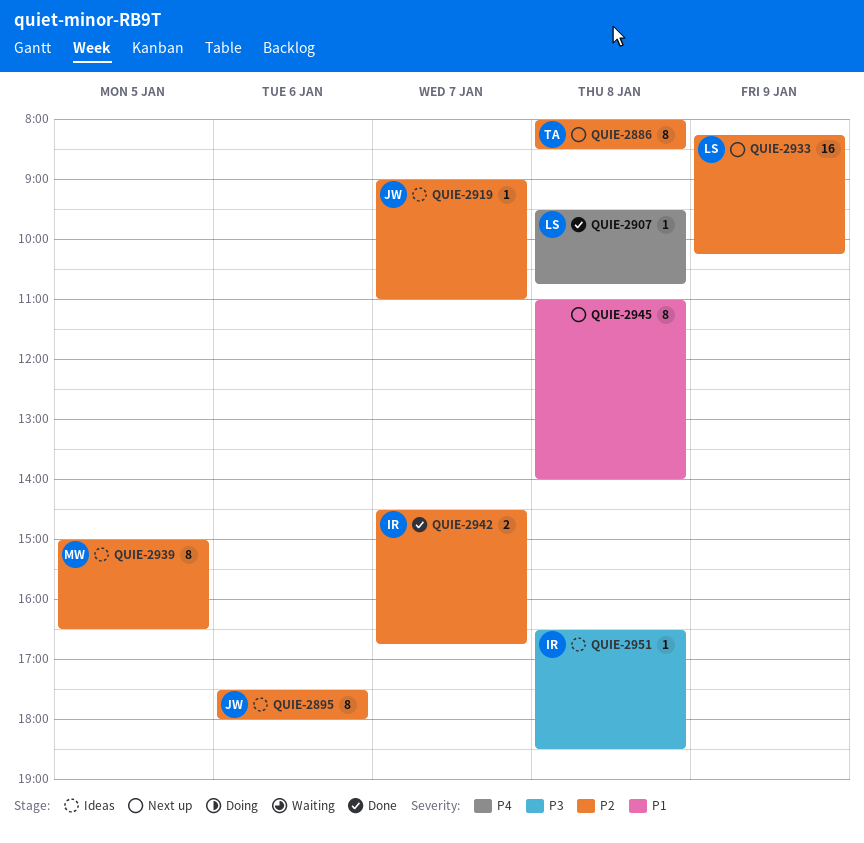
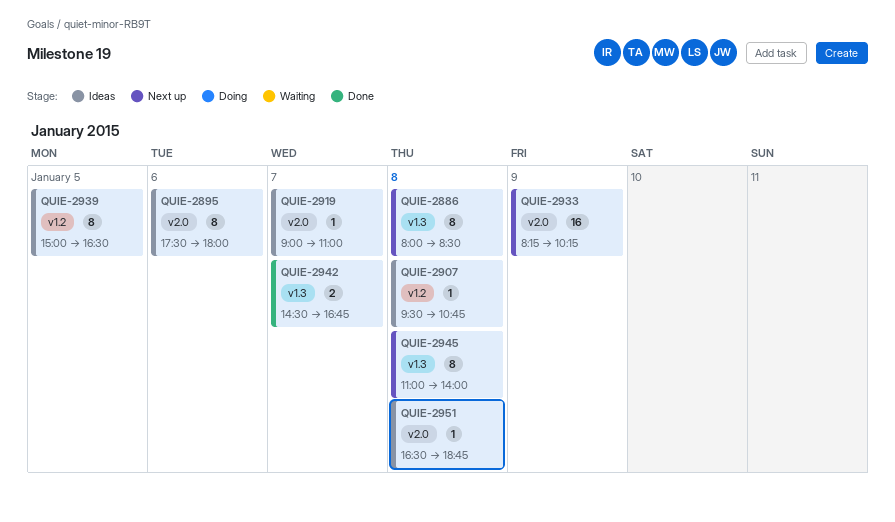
QUIE-2907, status: Done -> Ideas
QUIE-2951, ends: 18:30 -> 18:45

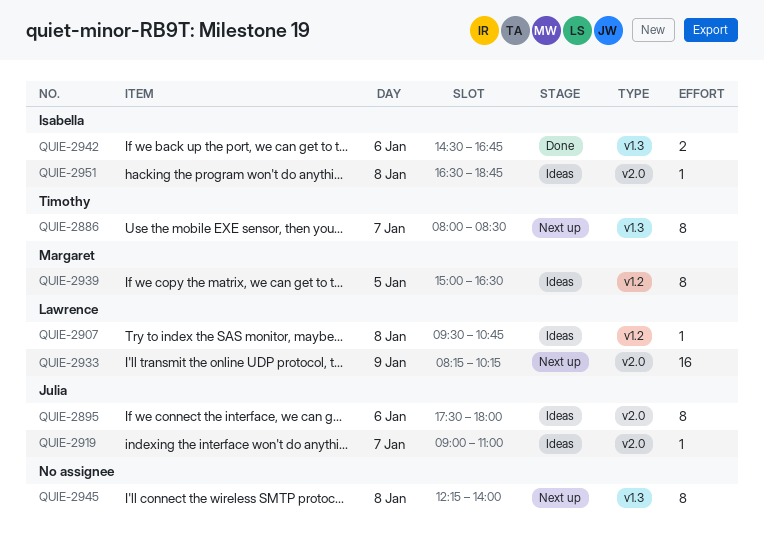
QUIE-2886, day: Jan 8 -> Jan 7
QUIE-2942, day: Jan 7 -> Jan 6
QUIE-2945, begins: 11:00 -> 12:15

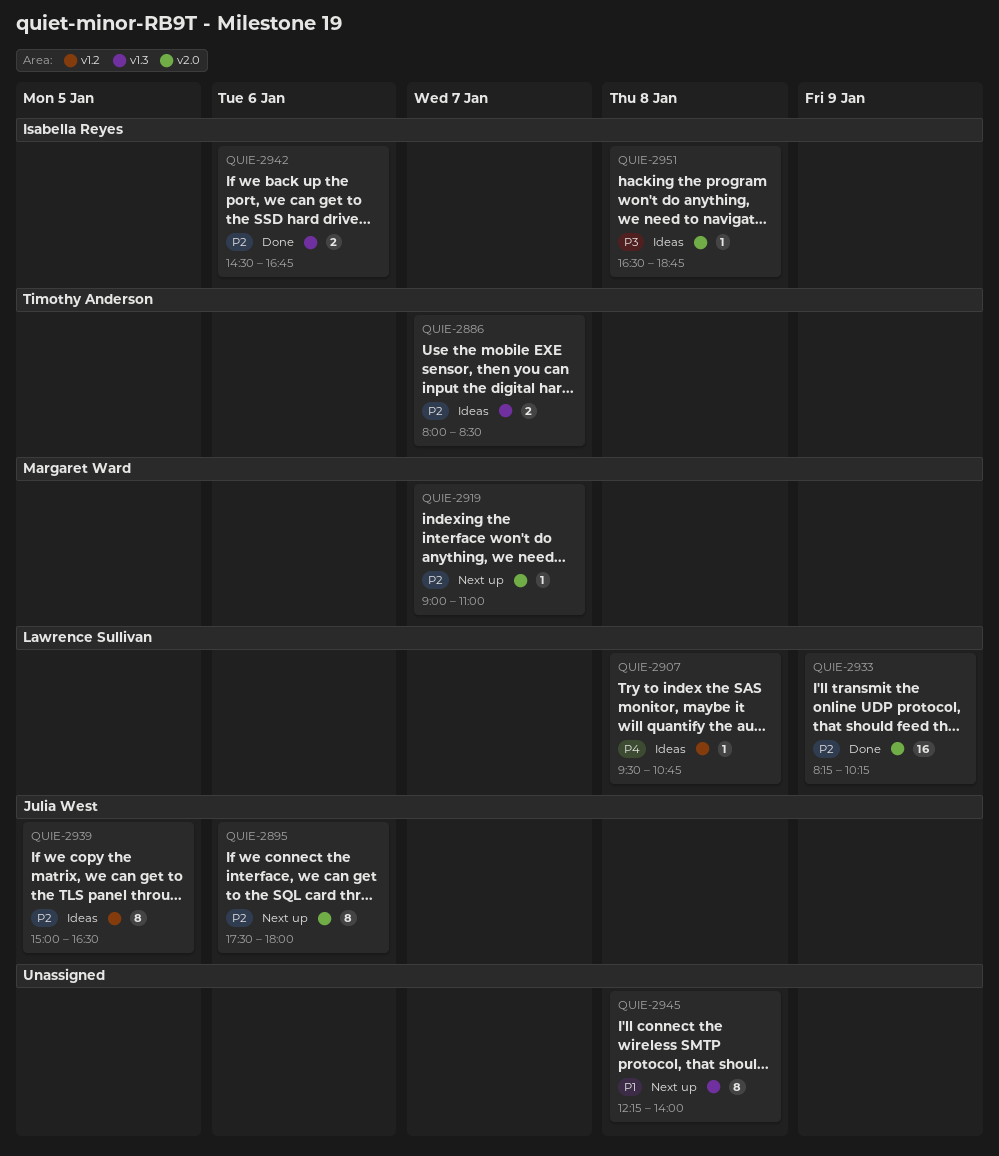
QUIE-2886, status: Next up -> Ideas
QUIE-2886, estimate: 8 -> 2
QUIE-2895, status: Ideas -> Next up
QUIE-2919, status: Ideas -> Next up
QUIE-2919, owner: Julia West -> Margaret Ward
QUIE-2933, status: Next up -> Done
QUIE-2939, owner: Margaret Ward -> Julia West

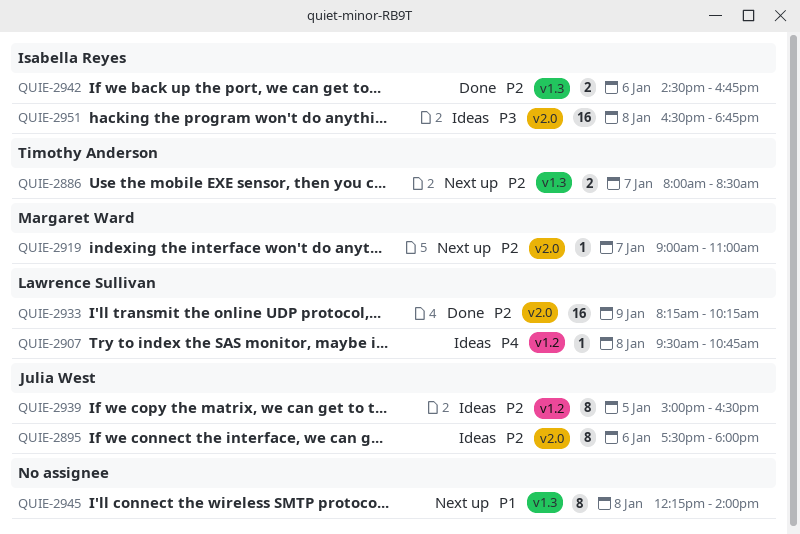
QUIE-2886, status: Ideas -> Next up
QUIE-2895, status: Next up -> Ideas
QUIE-2951, estimate: 1 -> 16

